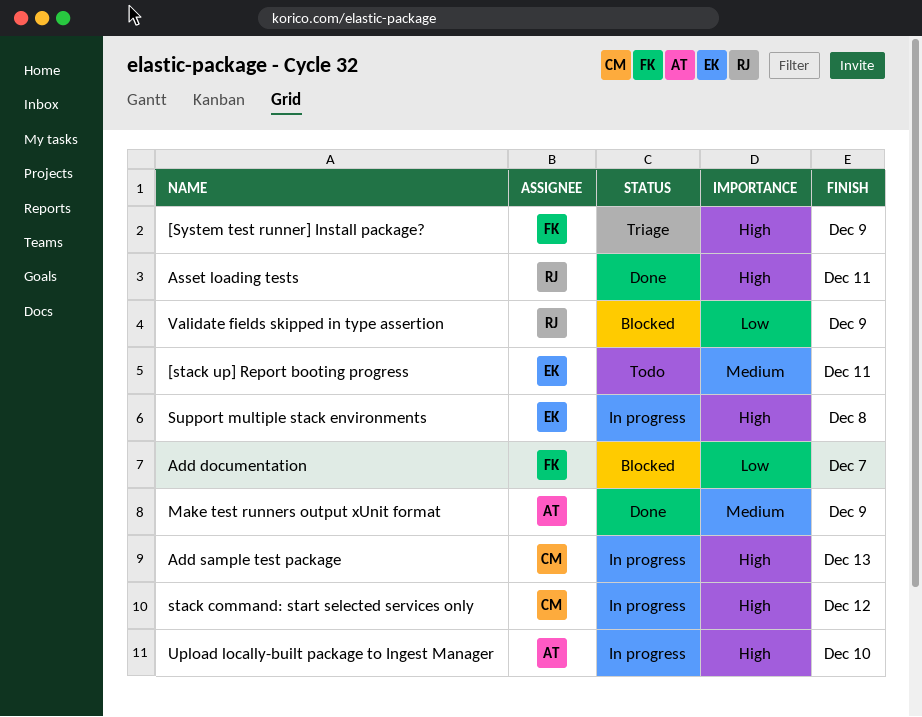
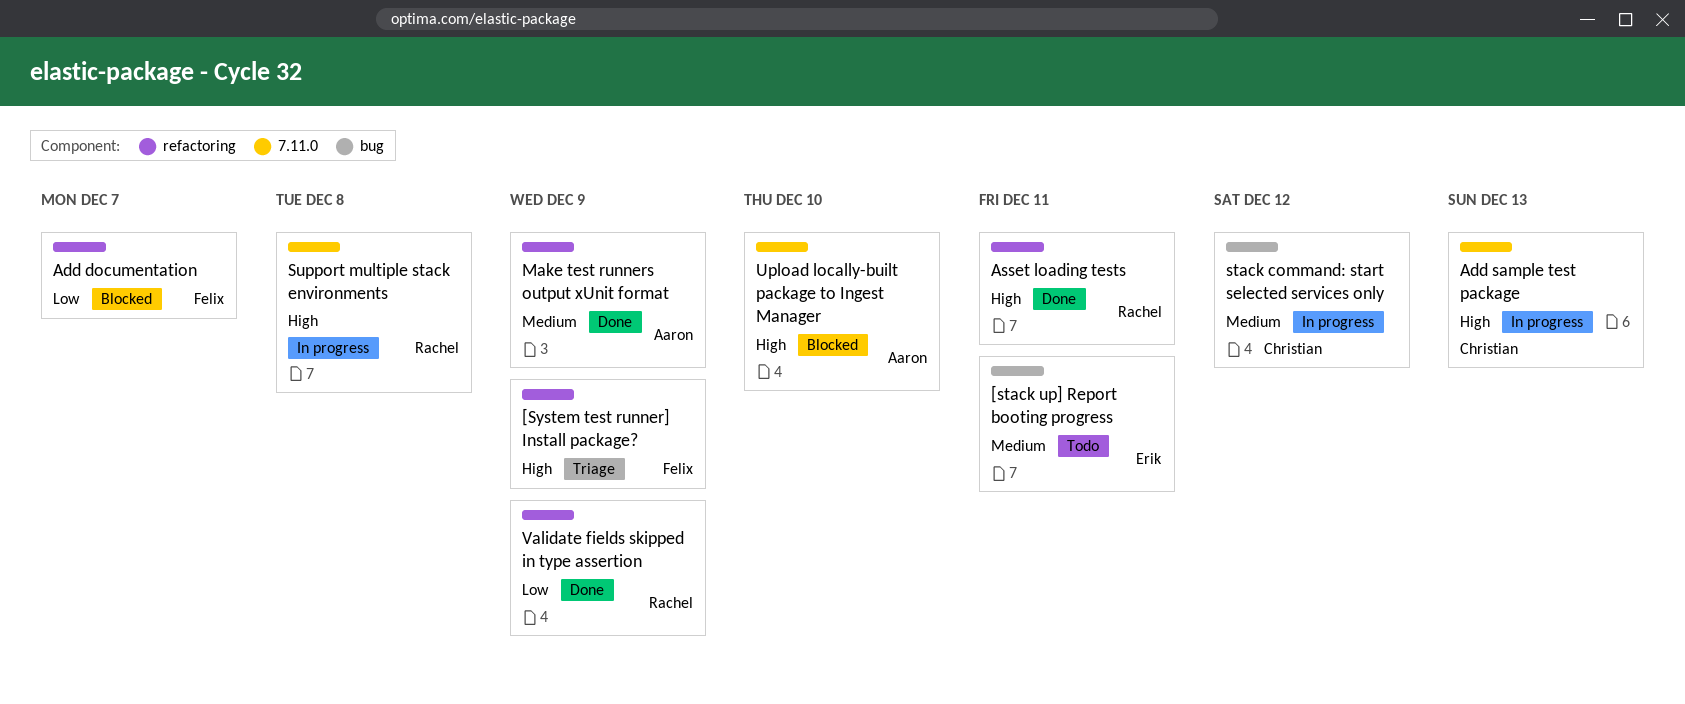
stack command: start selected services only, priority: High -> Medium
Support multiple stack environments, owner: Erik -> Rachel
Upload locally-built package to Ingest Manager, status: In progress -> Blocked
Validate fields skipped in type assertion, status: Blocked -> Done

